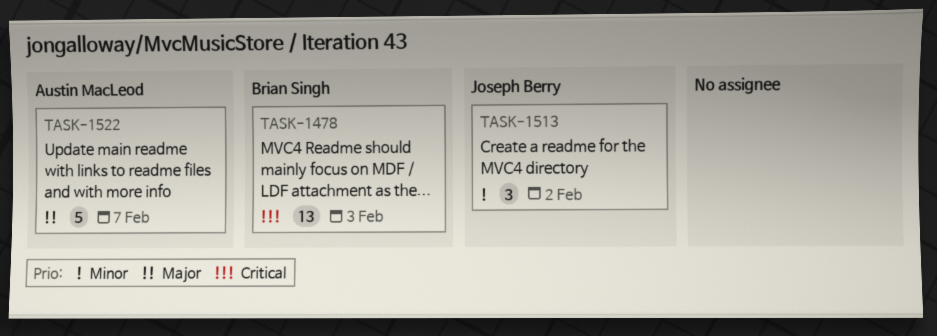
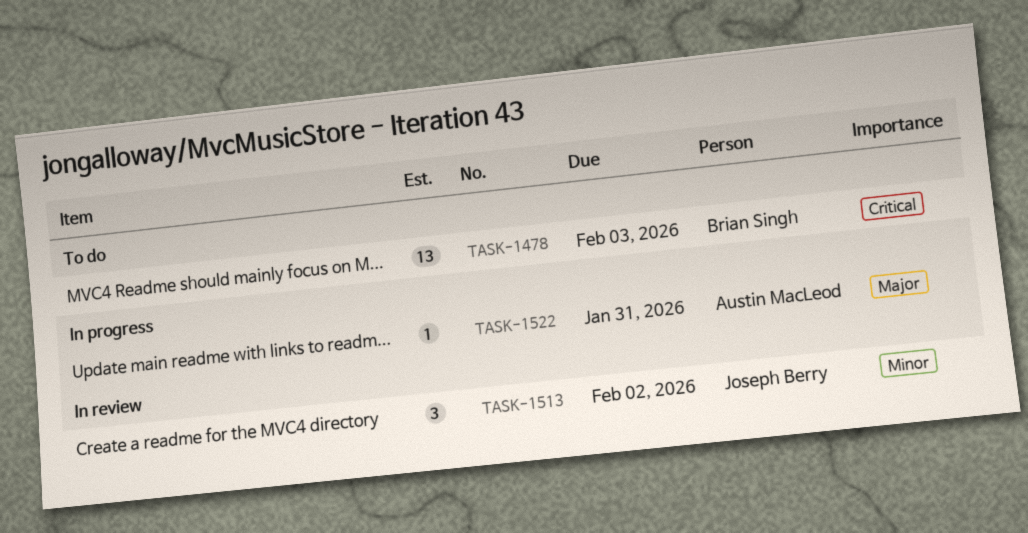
TASK-1522, estimate: 5 -> 1
TASK-1522, due: Feb 7 -> Jan 31

